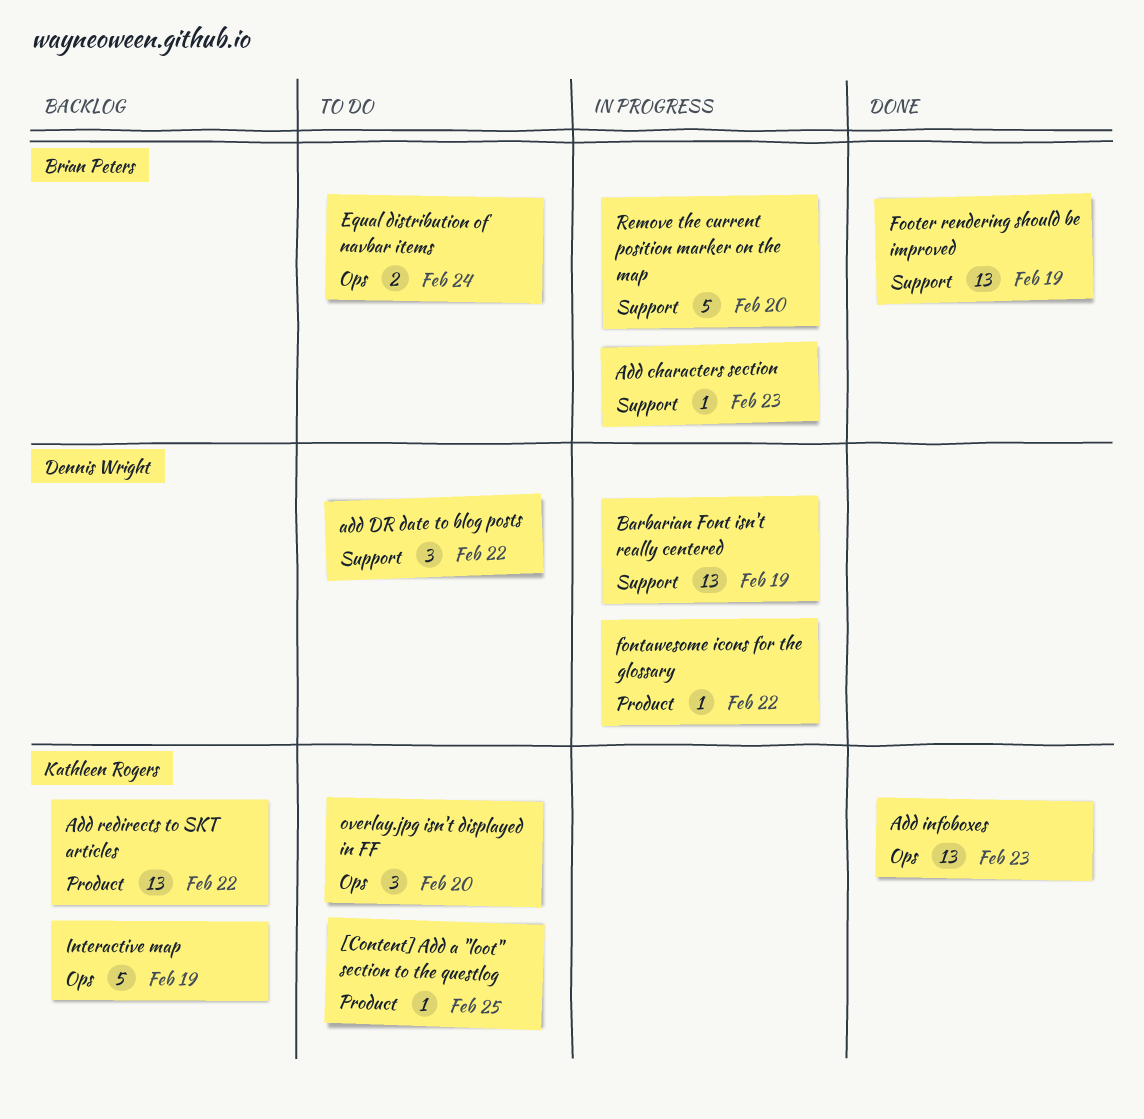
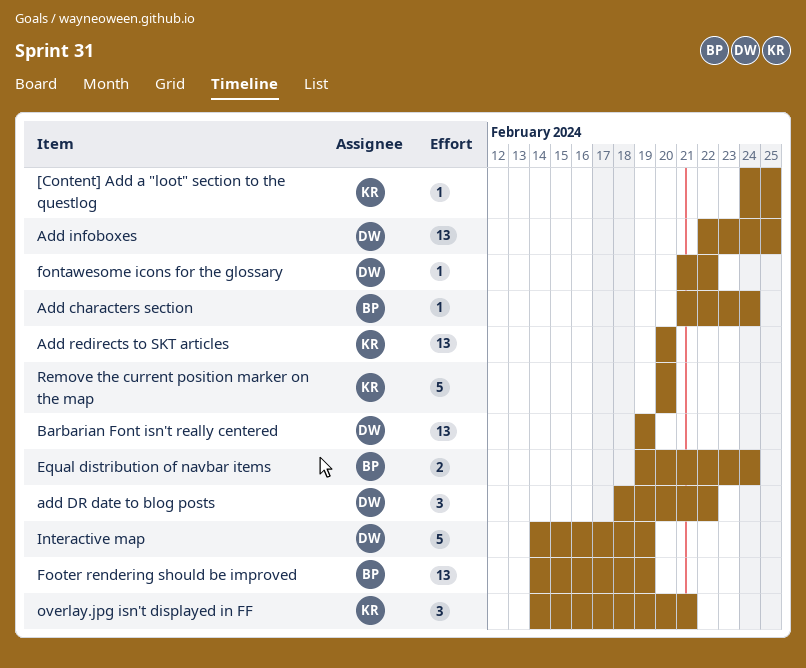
Add characters section, due: Feb 23 -> Feb 24
Add infoboxes, owner: Kathleen Rogers -> Dennis Wright
Add infoboxes, due: Feb 23 -> Feb 25
Add redirects to SKT articles, due: Feb 22 -> Feb 20
Interactive map, owner: Kathleen Rogers -> Dennis Wright
overlay.jpg isn't displayed in FF, due: Feb 20 -> Feb 21
Remove the current position marker on the map, owner: Brian Peters -> Kathleen Rogers

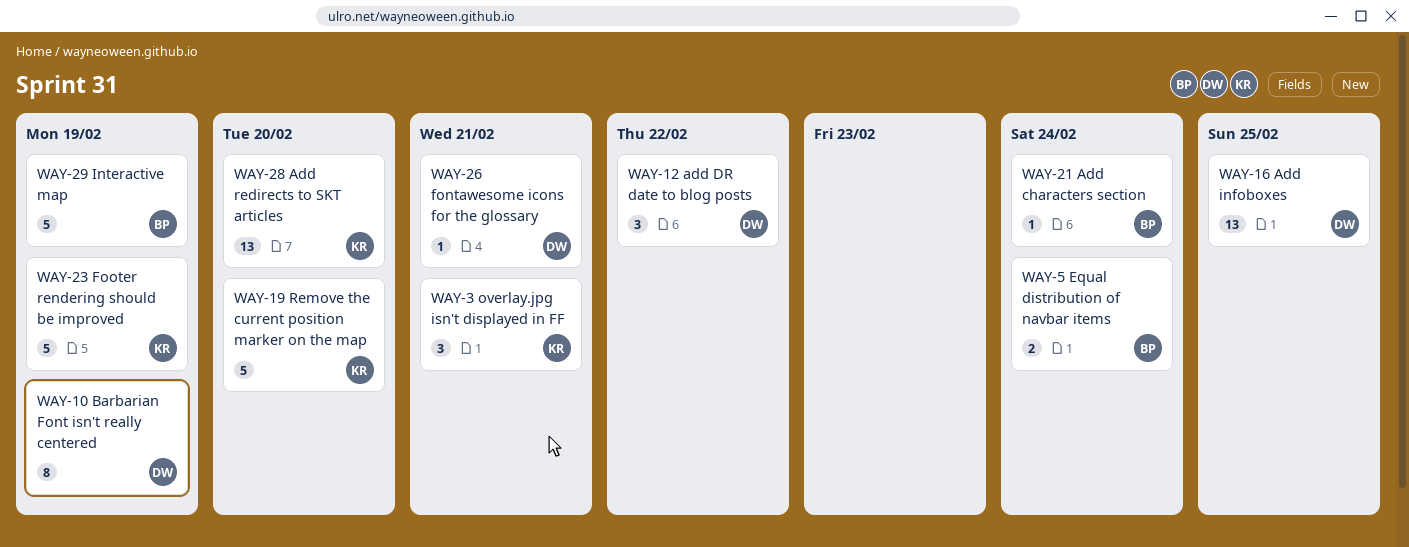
[Content] Add a "loot" section to the questlog: present -> none
Barbarian Font isn't really centered, estimate: 13 -> 8
fontawesome icons for the glossary, due: Feb 22 -> Feb 21
Footer rendering should be improved, owner: BP -> KR
Footer rendering should be improved, estimate: 13 -> 5
Interactive map, owner: DW -> BP

